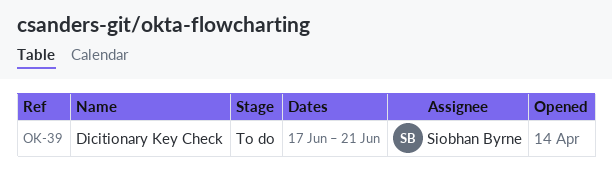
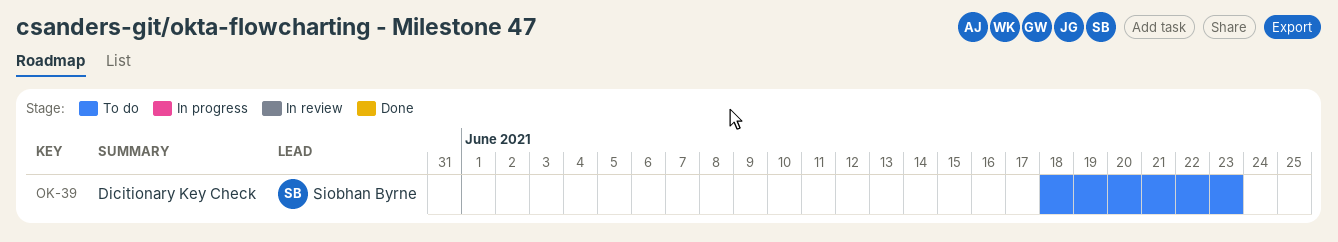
OK-39, start: Jun 17 -> Jun 18
OK-39, due: Jun 21 -> Jun 23

